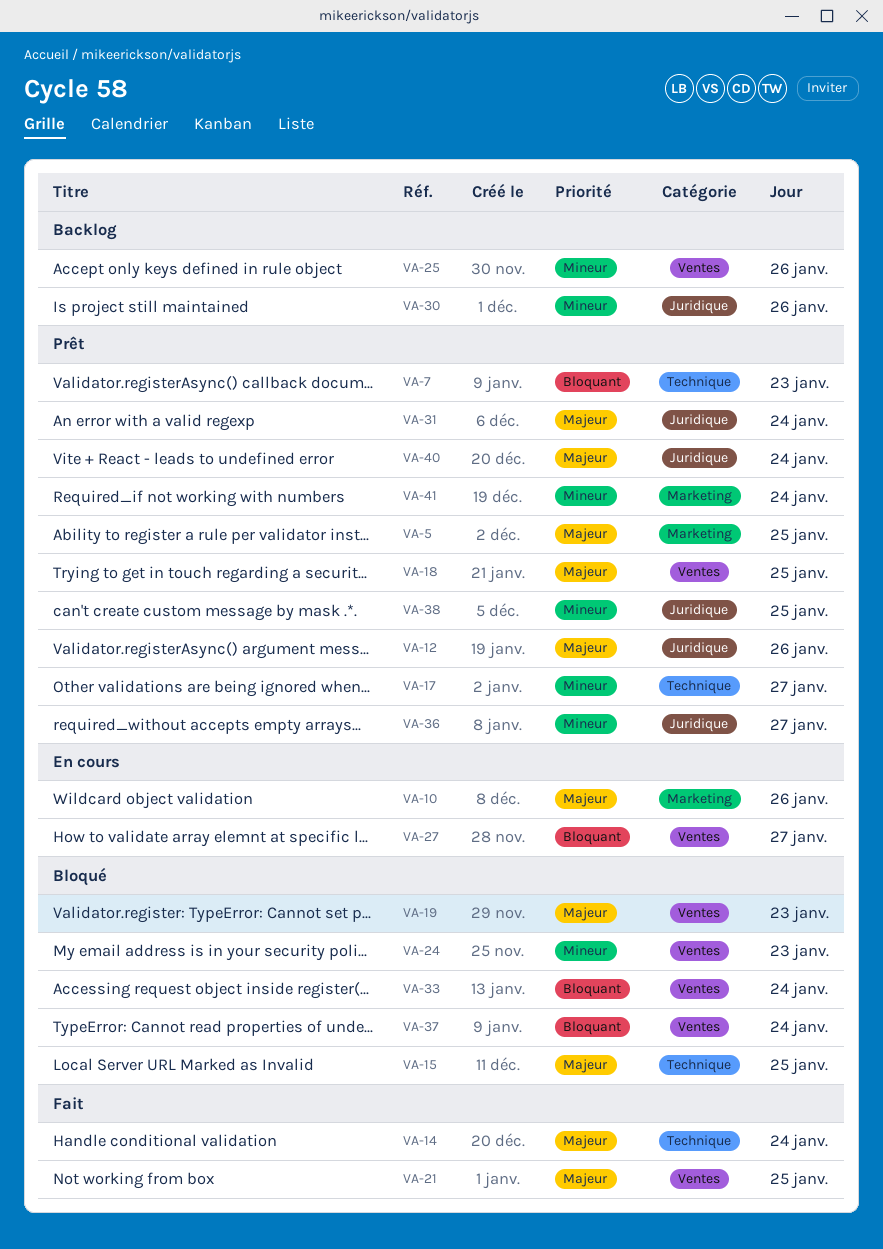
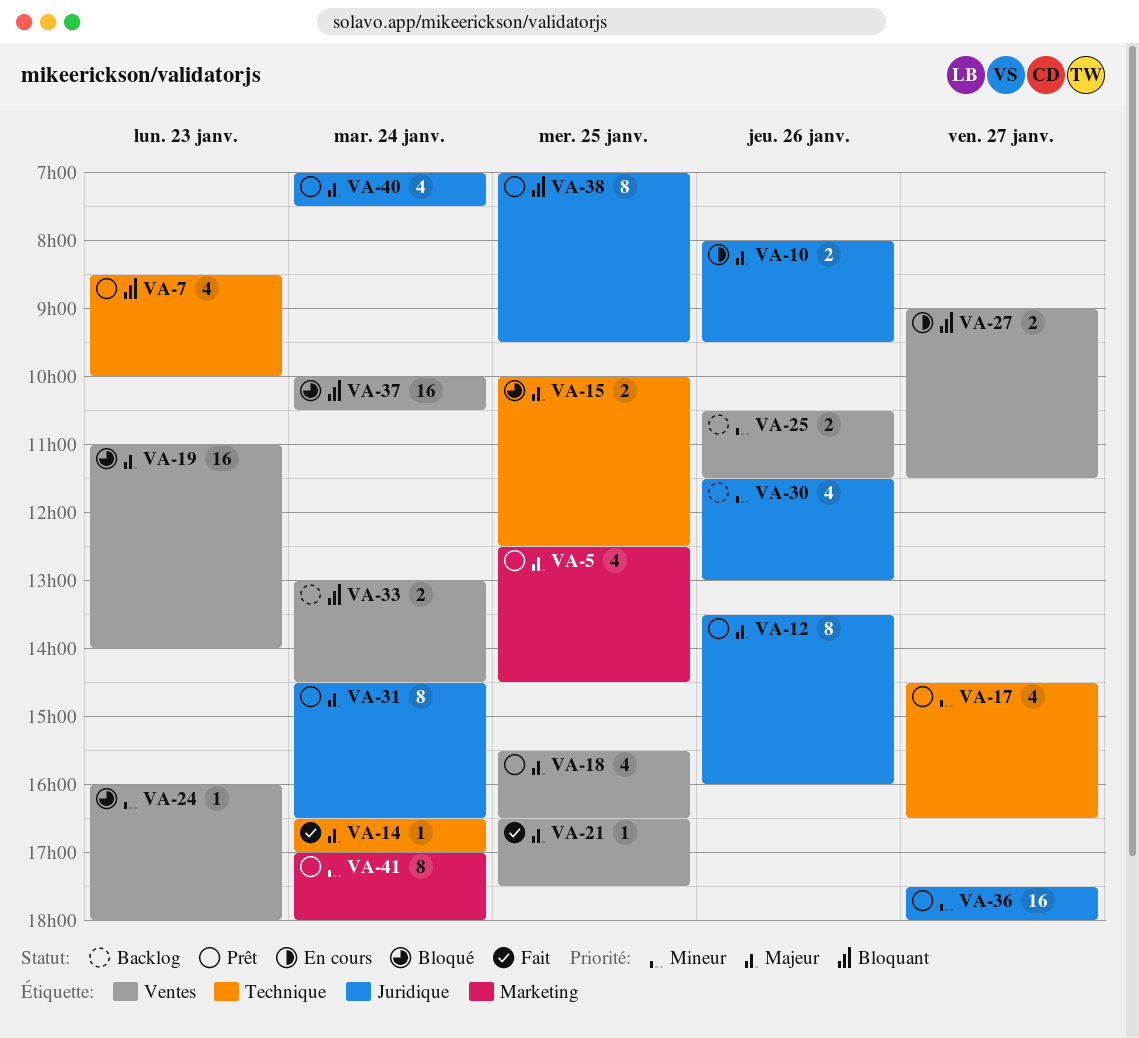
VA-10, label: Marketing -> Juridique
VA-33, status: Bloqué -> Backlog
VA-38, priority: Mineur -> Bloquant

